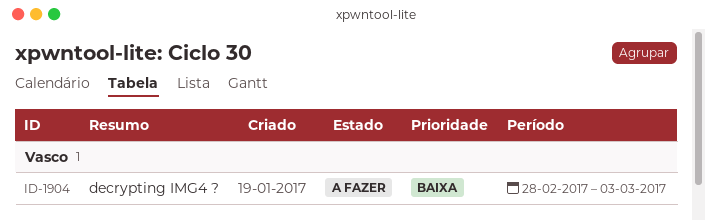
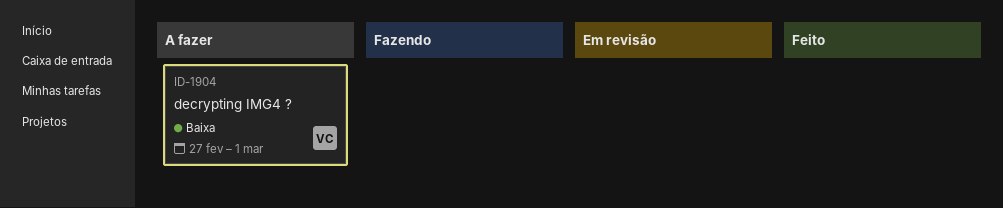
ID-1904, start: Feb 28 -> Feb 27
ID-1904, due: Mar 3 -> Mar 1

